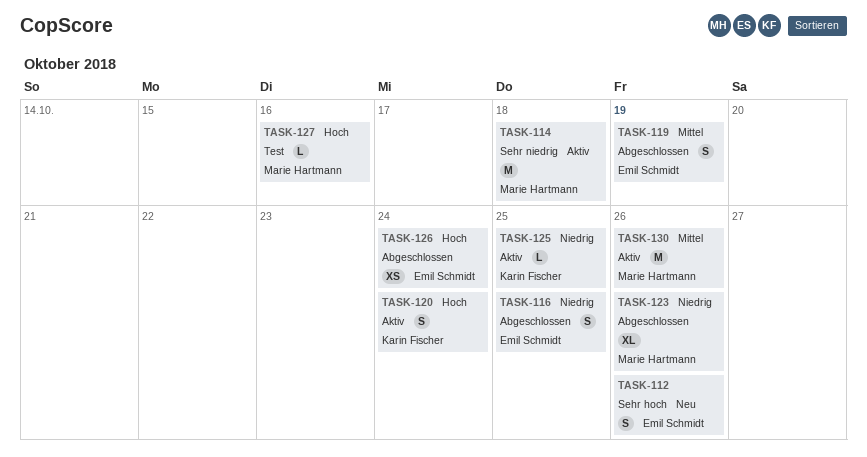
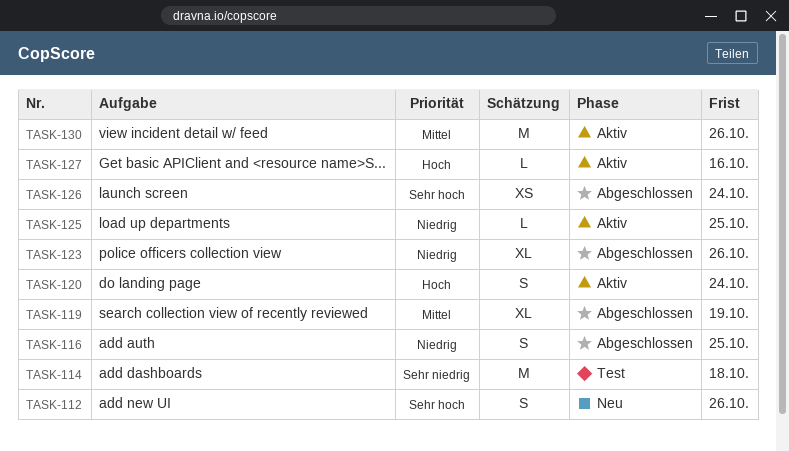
TASK-114, status: Aktiv -> Test
TASK-119, estimate: S -> XL
TASK-126, priority: Hoch -> Sehr hoch
TASK-127, status: Test -> Aktiv

